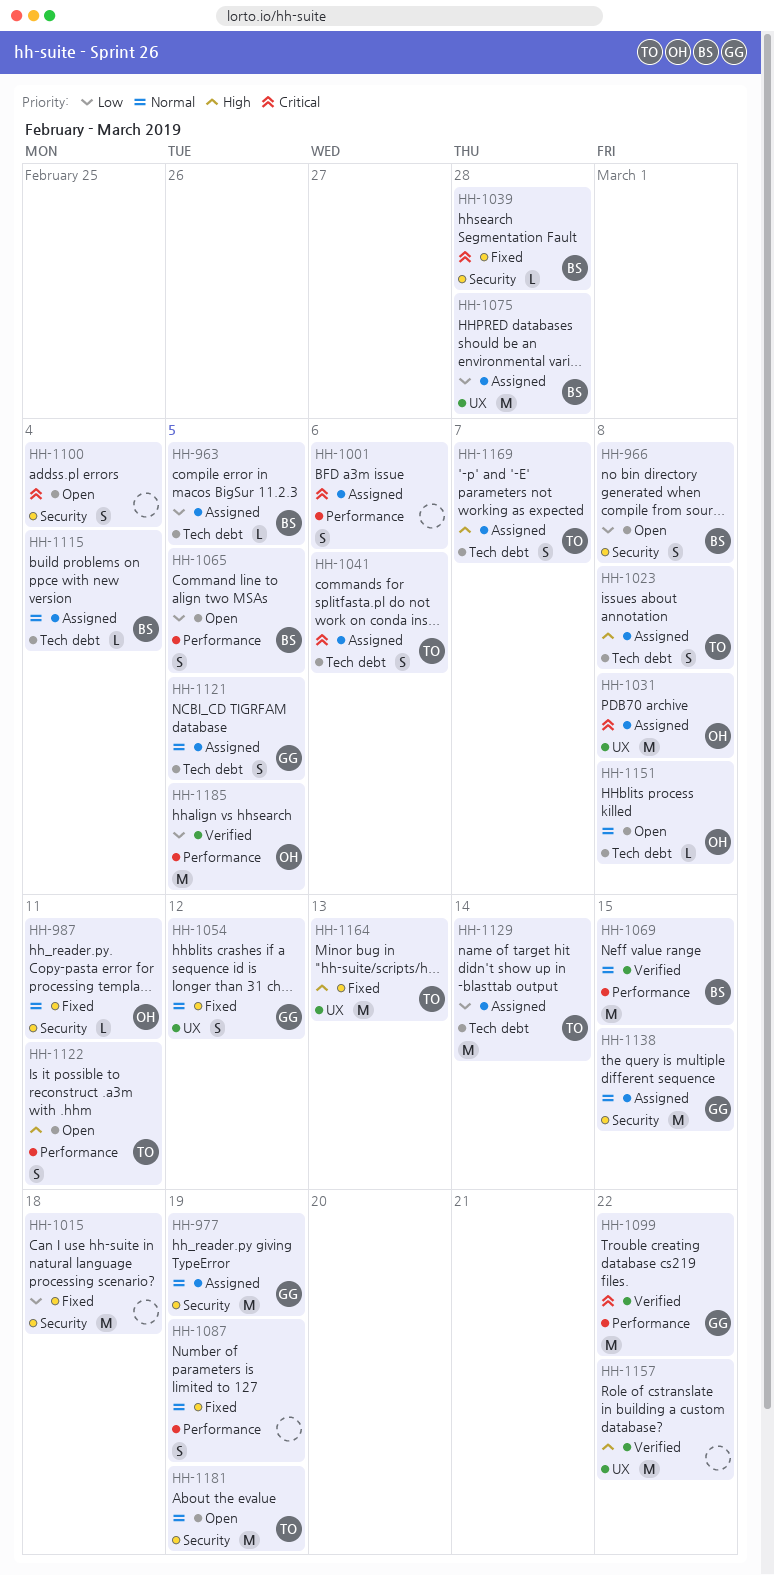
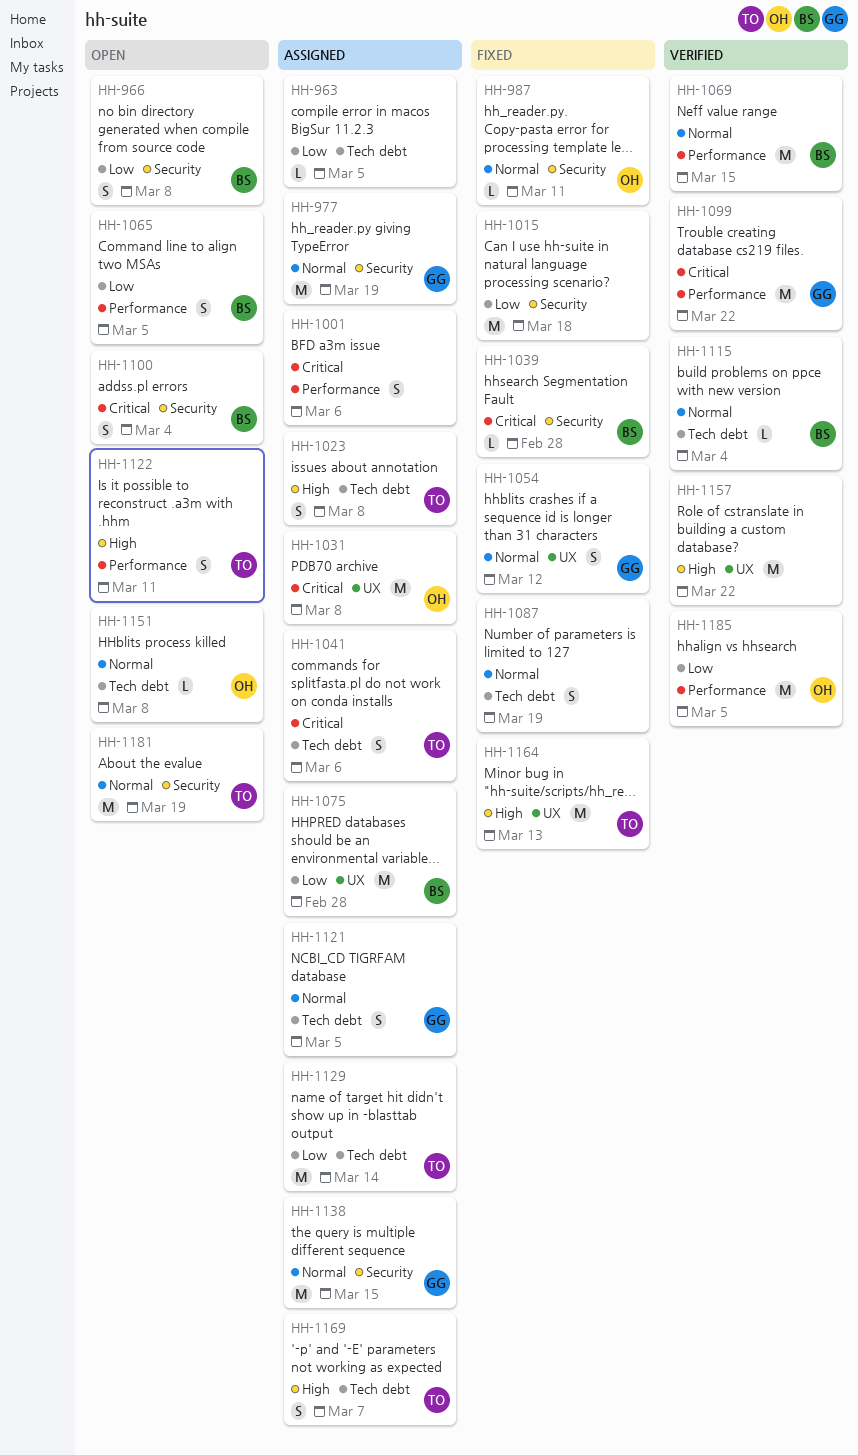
HH-963, owner: BS -> none
HH-1087, label: Performance -> Tech debt
HH-1100, owner: none -> BS
HH-1115, status: Assigned -> Verified

